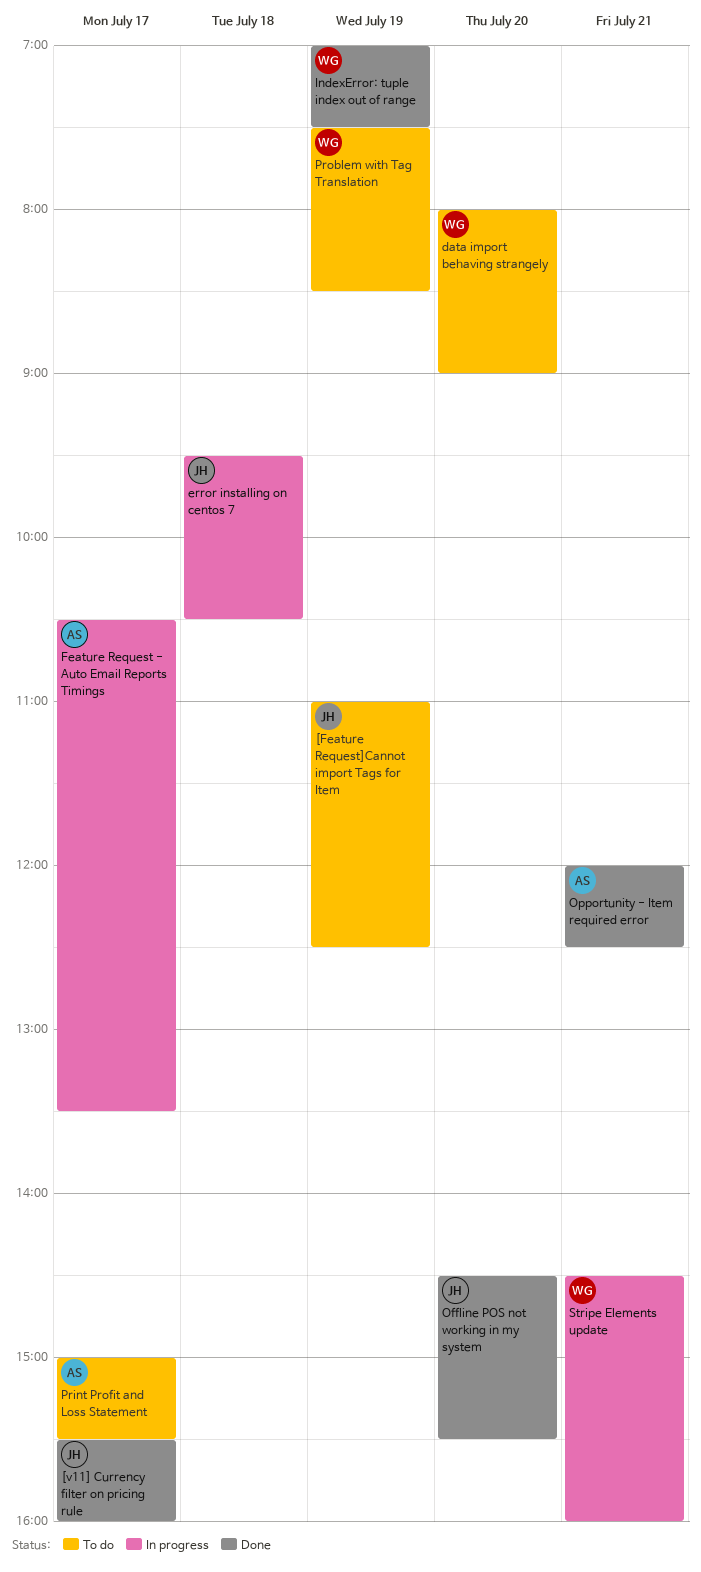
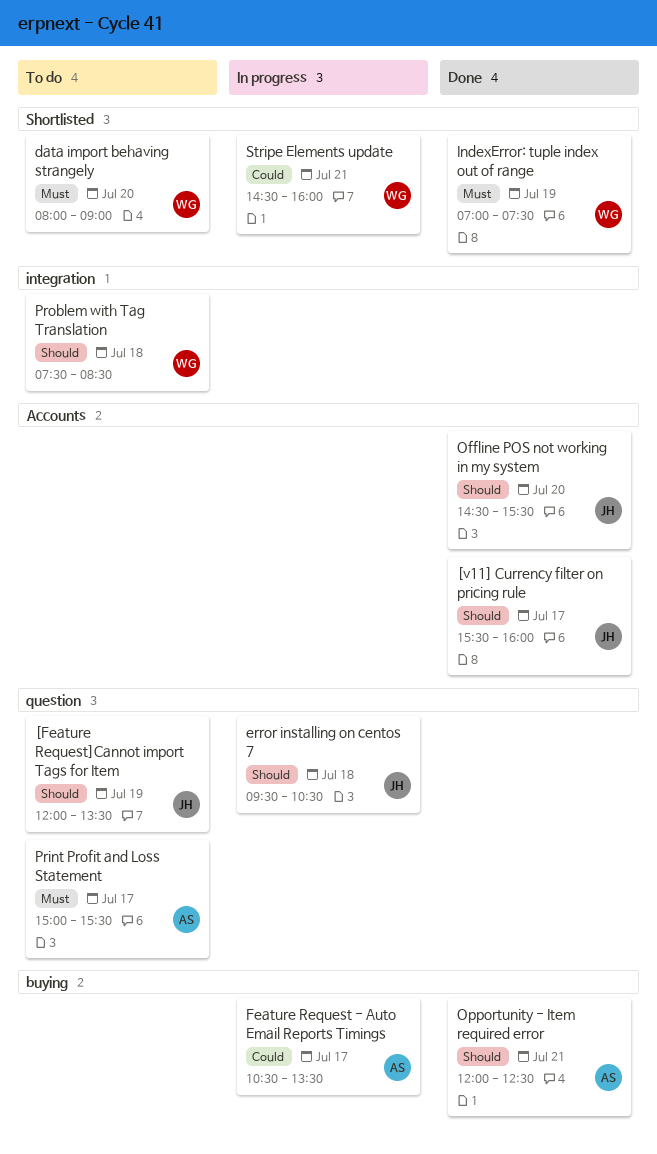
[Feature Request]Cannot import Tags for Item, begins: 11:00 -> 12:00
[Feature Request]Cannot import Tags for Item, ends: 12:30 -> 13:30
Problem with Tag Translation, day: Jul 19 -> Jul 18

